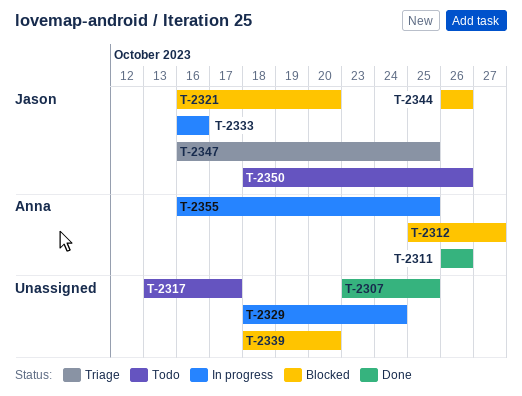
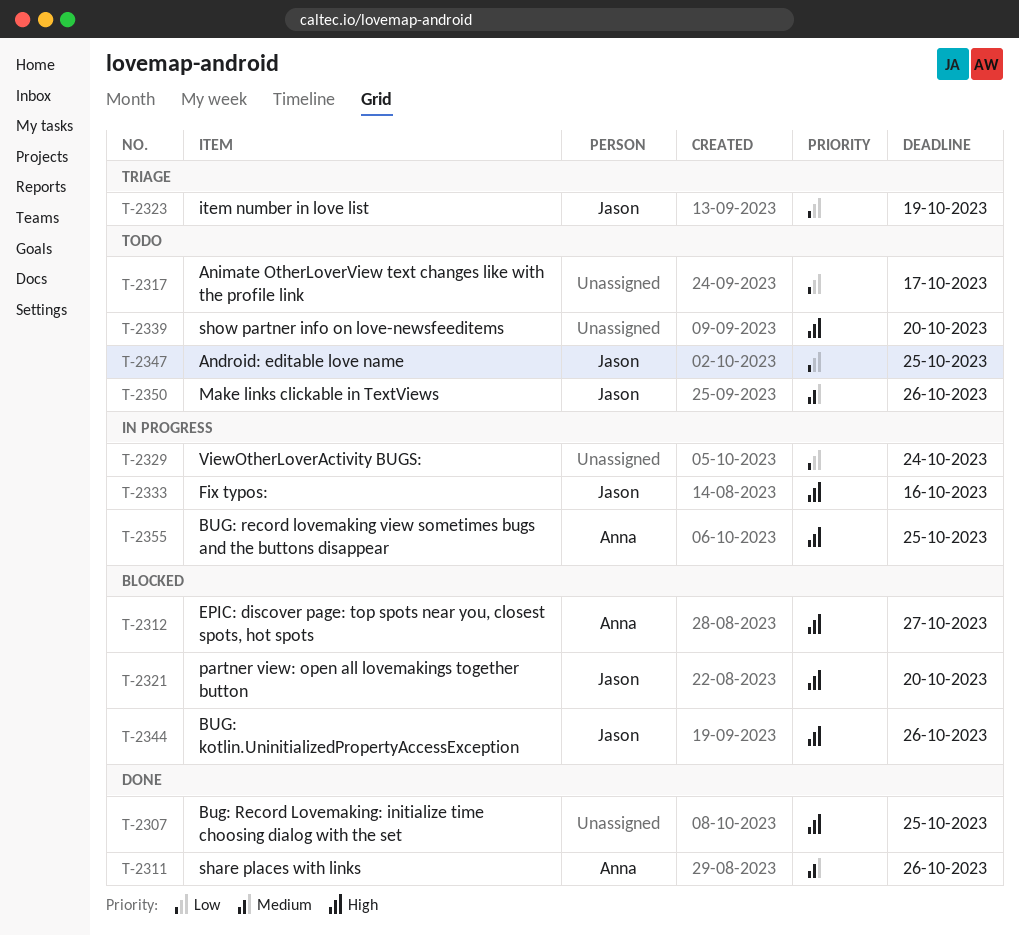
T-2323: none -> present
T-2339, status: Blocked -> Todo
T-2347, status: Triage -> Todo

